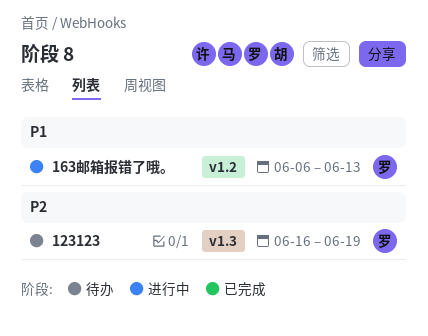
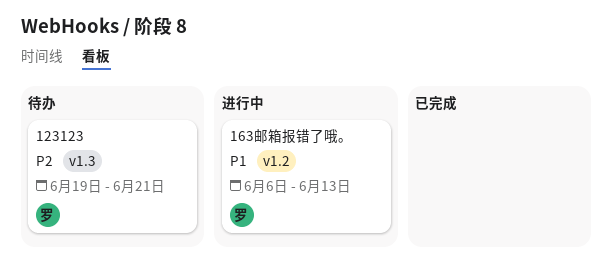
123123, start: Jun 16 -> Jun 19
123123, due: Jun 19 -> Jun 21

